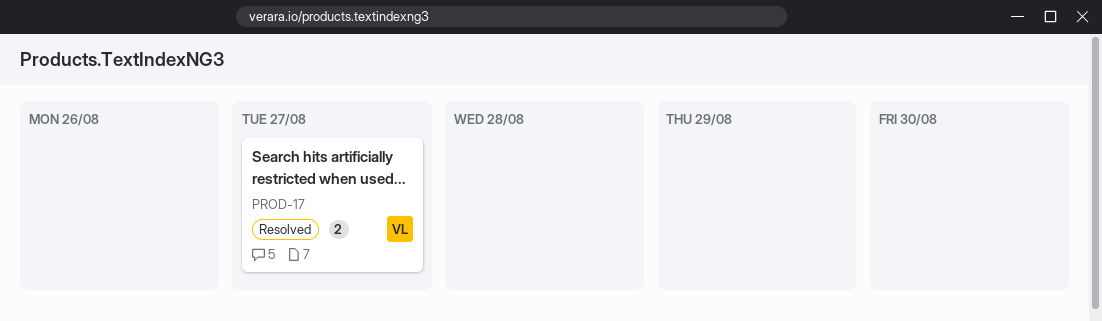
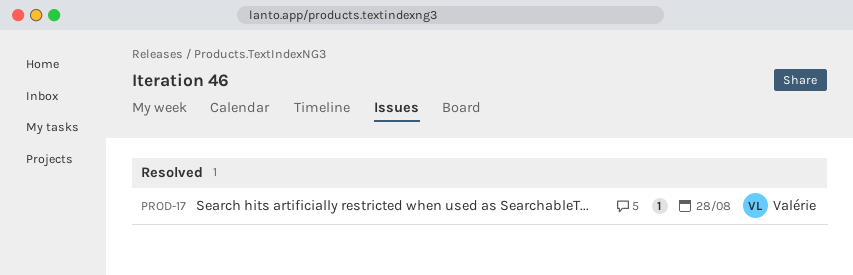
PROD-17, estimate: 2 -> 1
PROD-17, due: Aug 27 -> Aug 28

